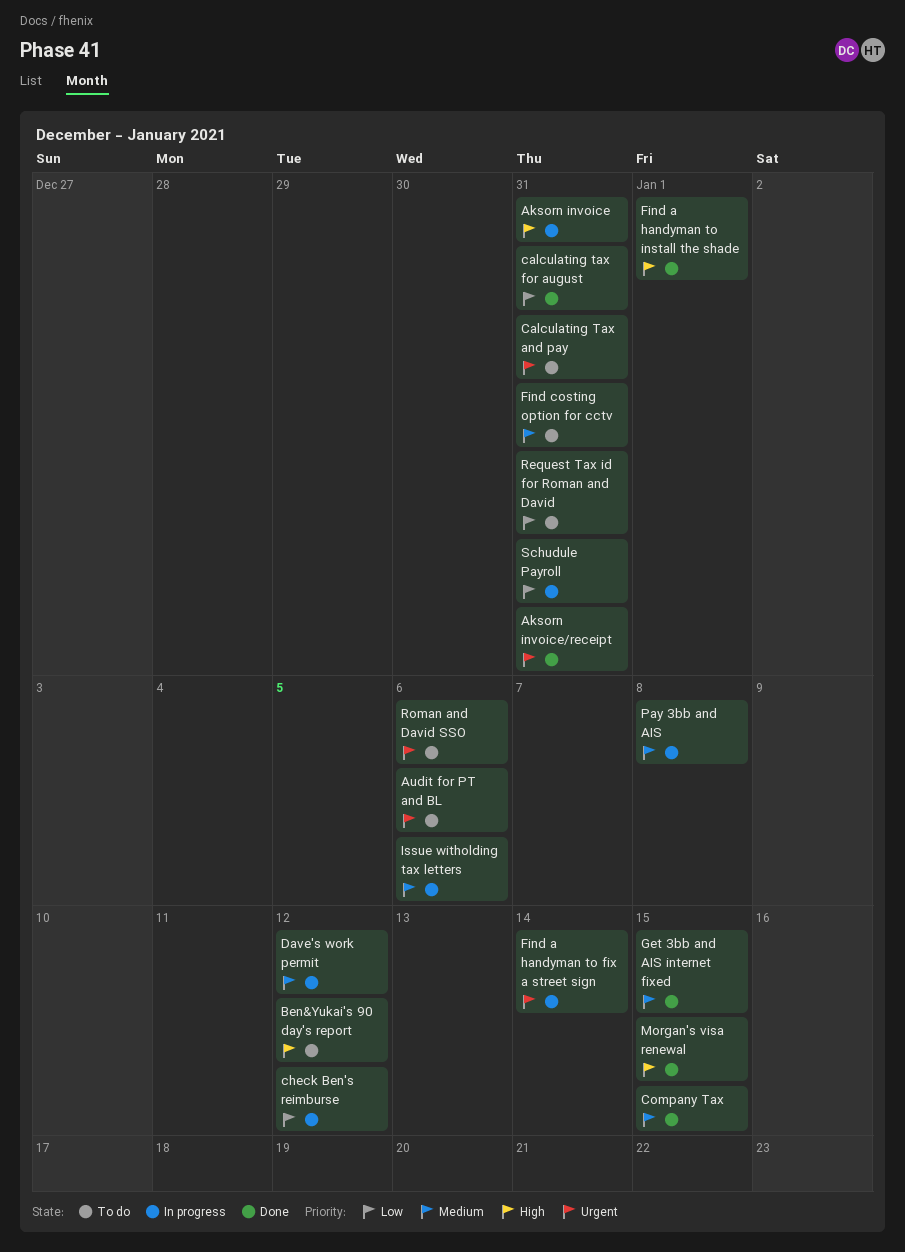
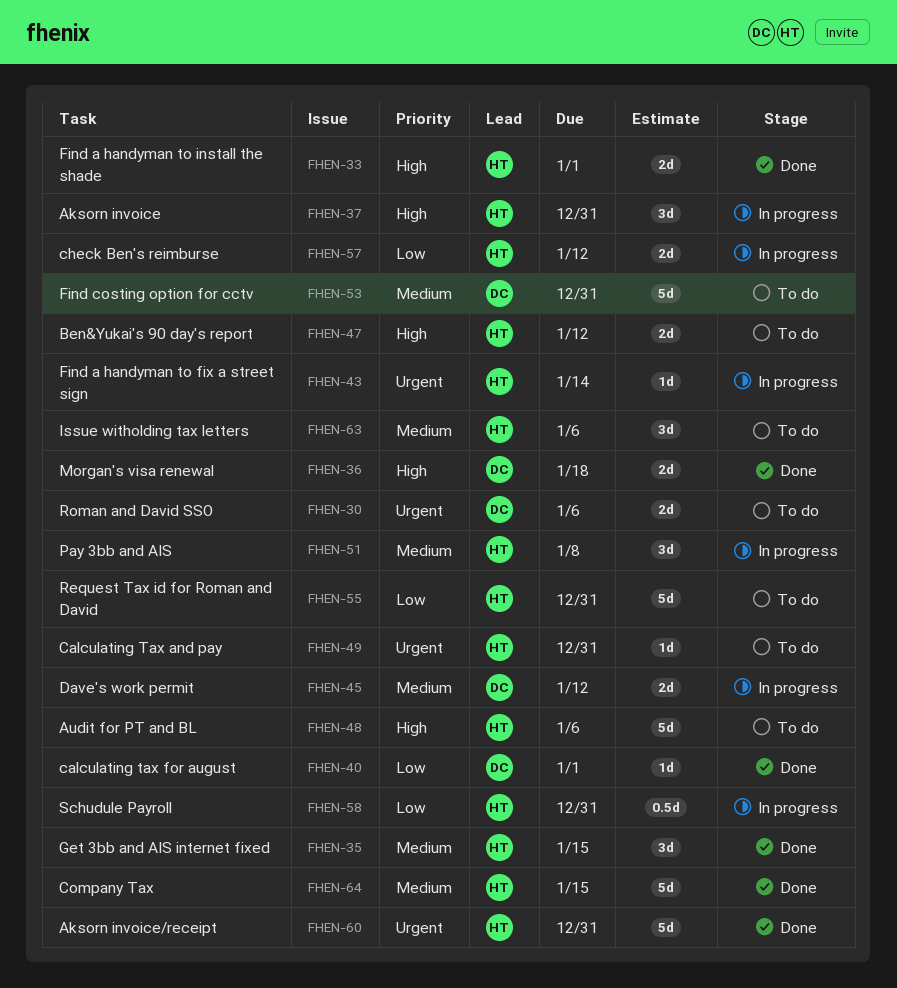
Audit for PT and BL, priority: Urgent -> High
calculating tax for august, due: Dec 31 -> Jan 1
Issue witholding tax letters, status: In progress -> To do
Morgan's visa renewal, due: Jan 15 -> Jan 18

